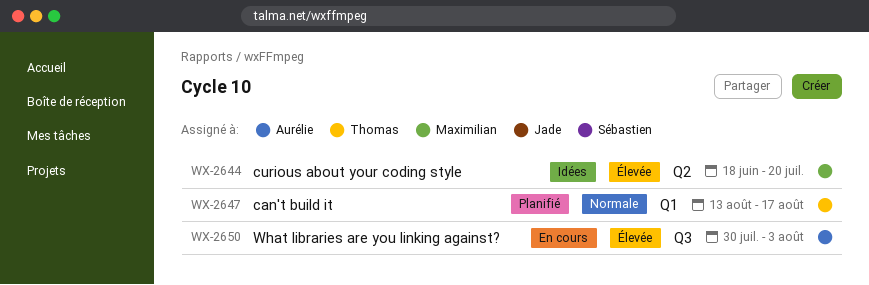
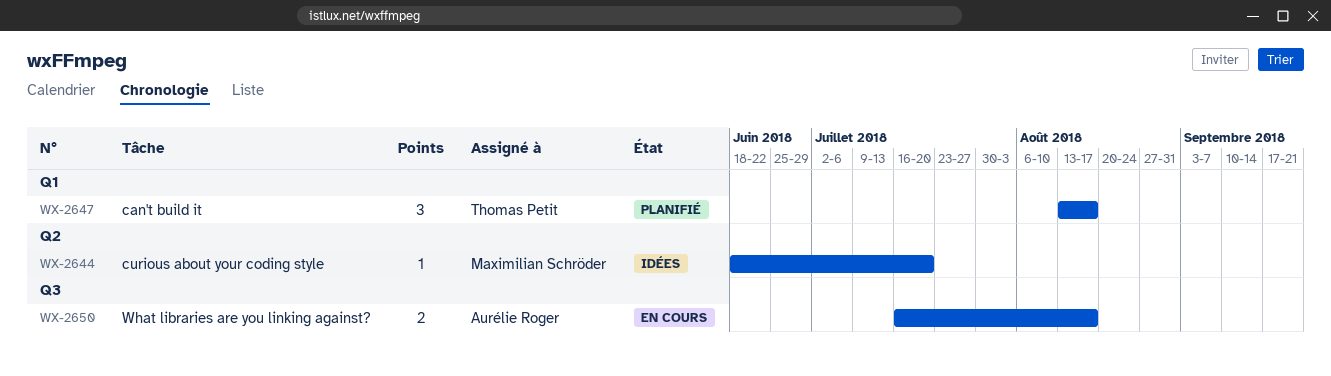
WX-2650, start: Jul 30 -> Jul 16
WX-2650, due: Aug 3 -> Aug 17

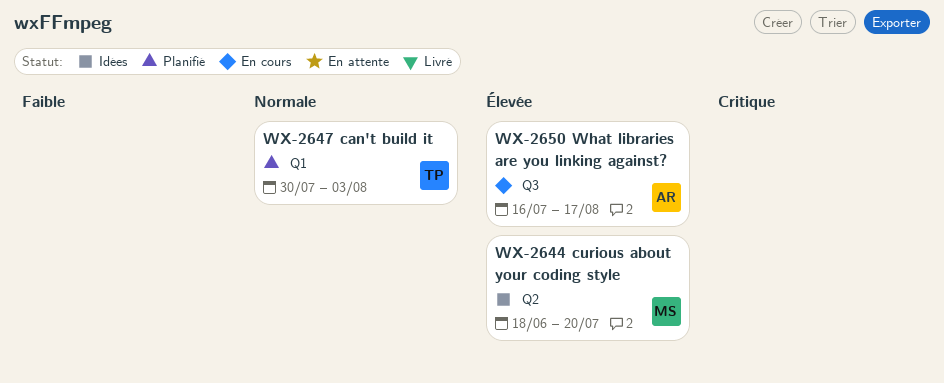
WX-2647, start: Aug 13 -> Jul 30
WX-2647, due: Aug 17 -> Aug 3

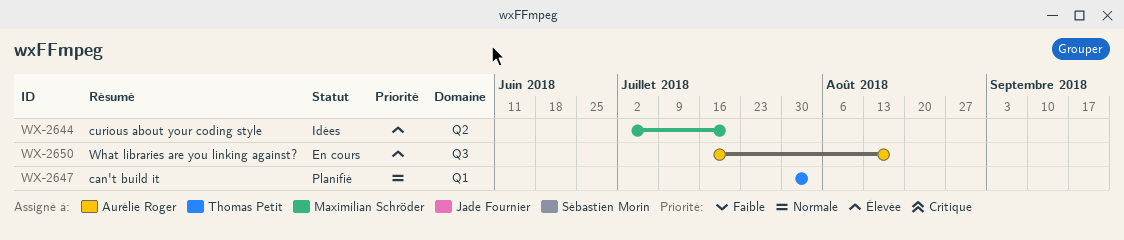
WX-2644, start: Jun 18 -> Jul 2

